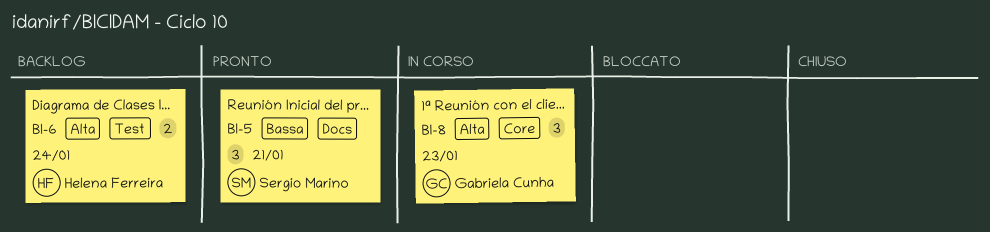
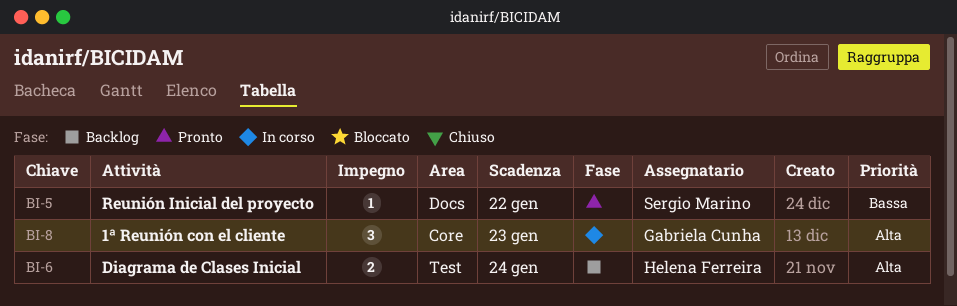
BI-5, estimate: 3 -> 1
BI-5, due: Jan 21 -> Jan 22

